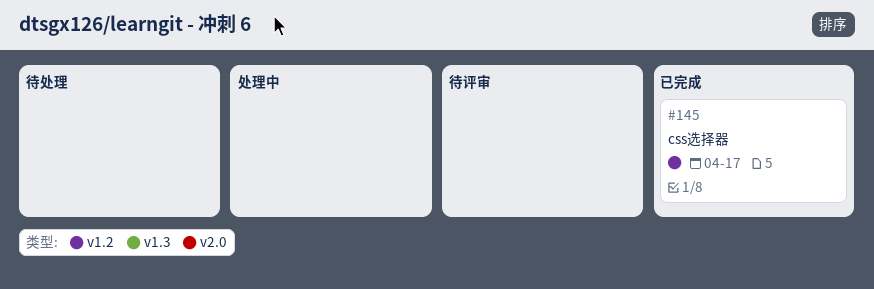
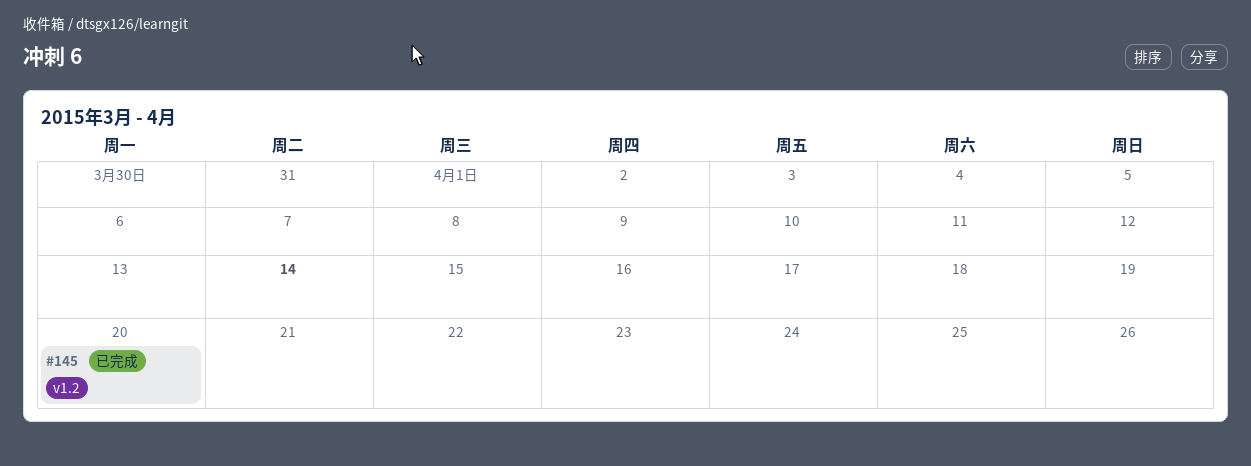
#145, due: Apr 17 -> Apr 20

